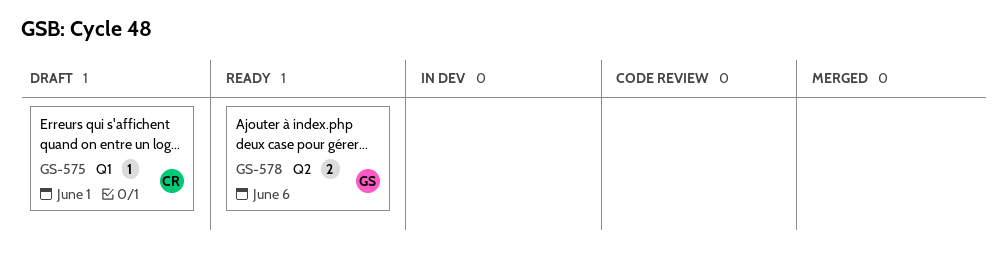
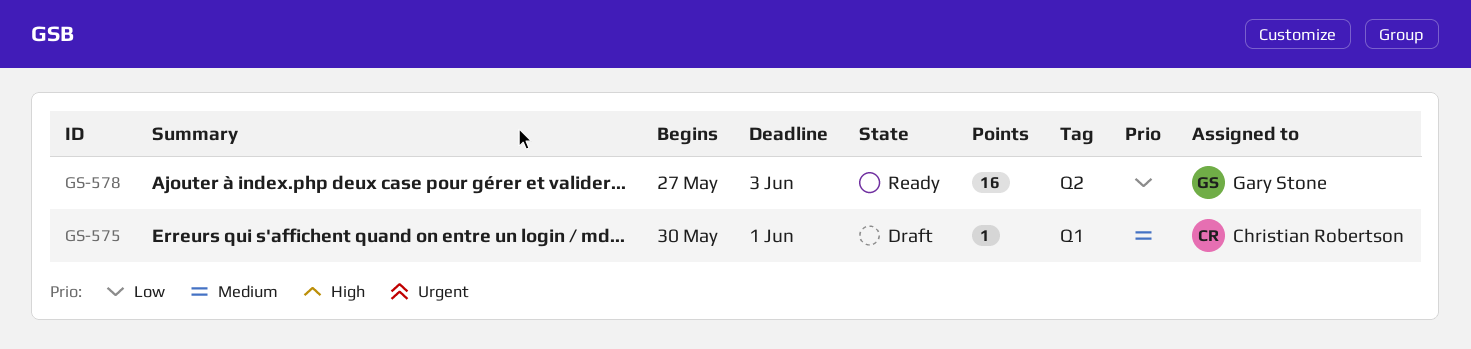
GS-578, estimate: 2 -> 16
GS-578, due: Jun 6 -> Jun 3

